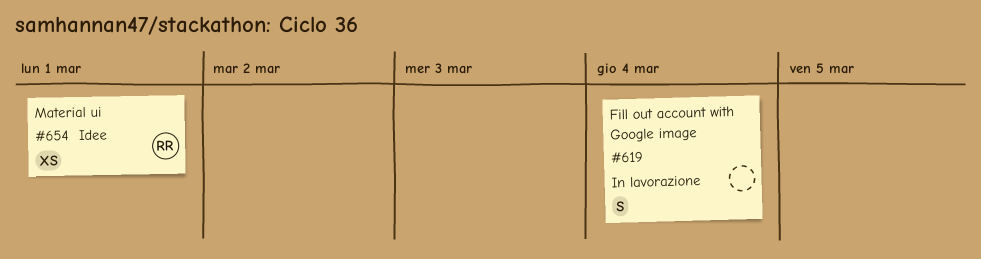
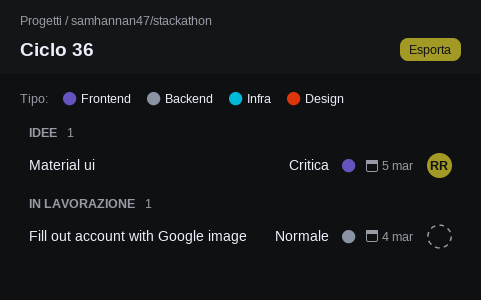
Material ui, due: Mar 1 -> Mar 5

